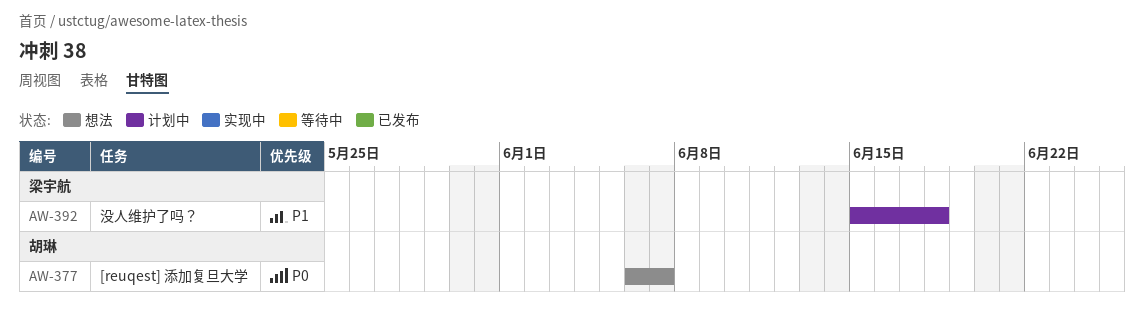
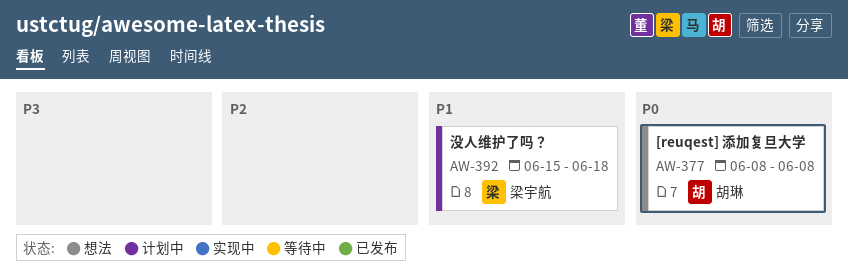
AW-377, start: Jun 6 -> Jun 8
AW-377, due: Jun 7 -> Jun 8

